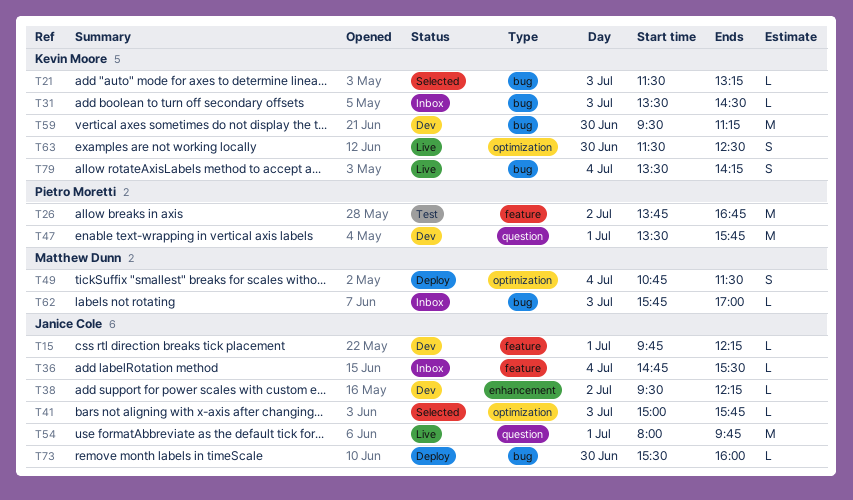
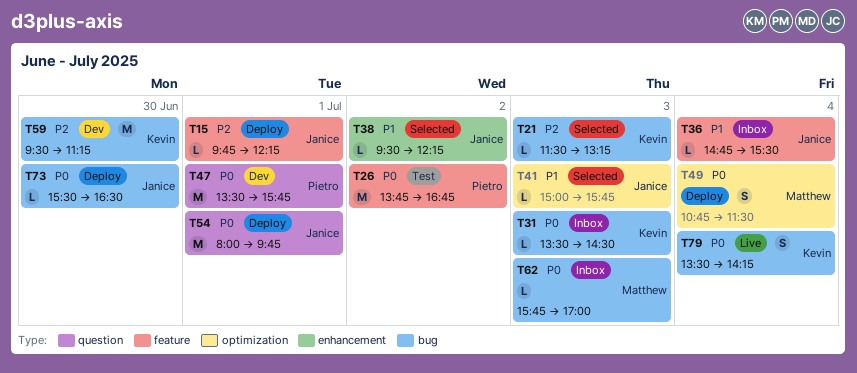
T15, status: Dev -> Deploy
T38, status: Dev -> Selected
T54, status: Live -> Deploy
T63: present -> none
T73, ends: 16:00 -> 16:30

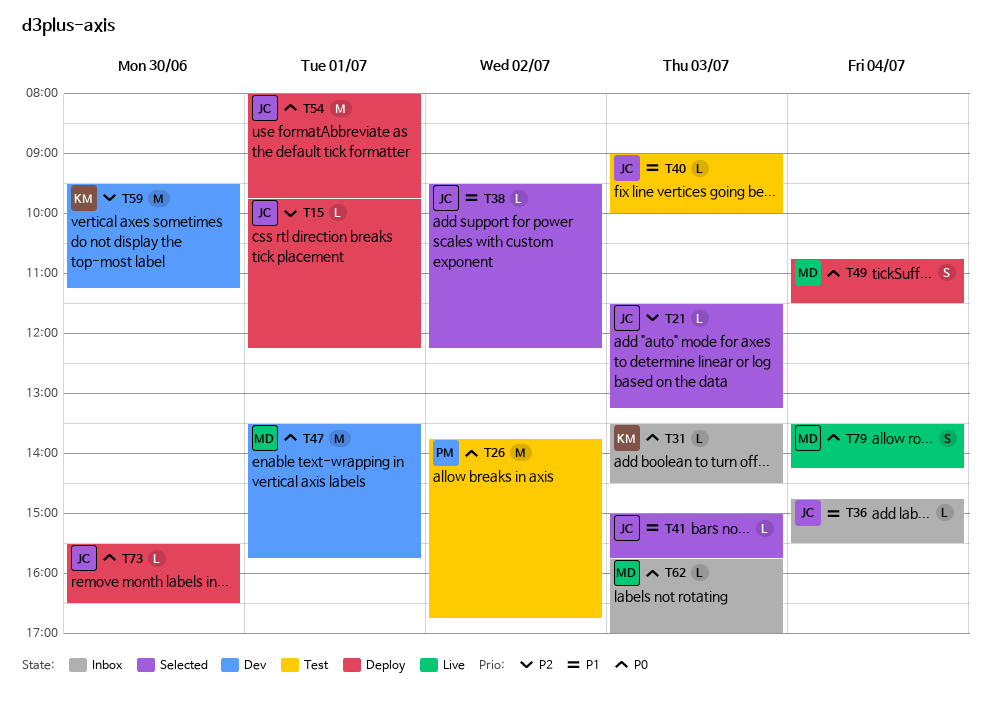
T21, owner: Kevin -> Janice
T40: none -> present
T47, owner: Pietro -> Matthew
T79, owner: Kevin -> Matthew

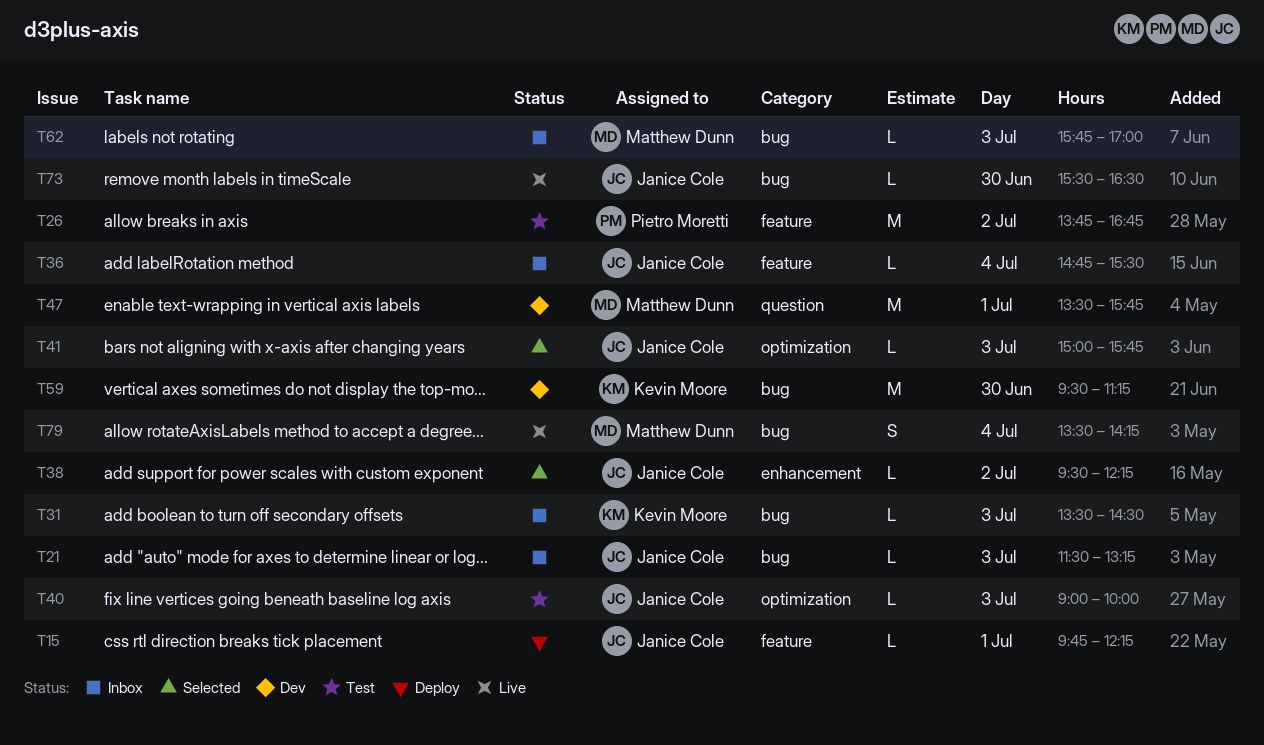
T21, status: Selected -> Inbox
T49: present -> none
T54: present -> none
T73, status: Deploy -> Live

